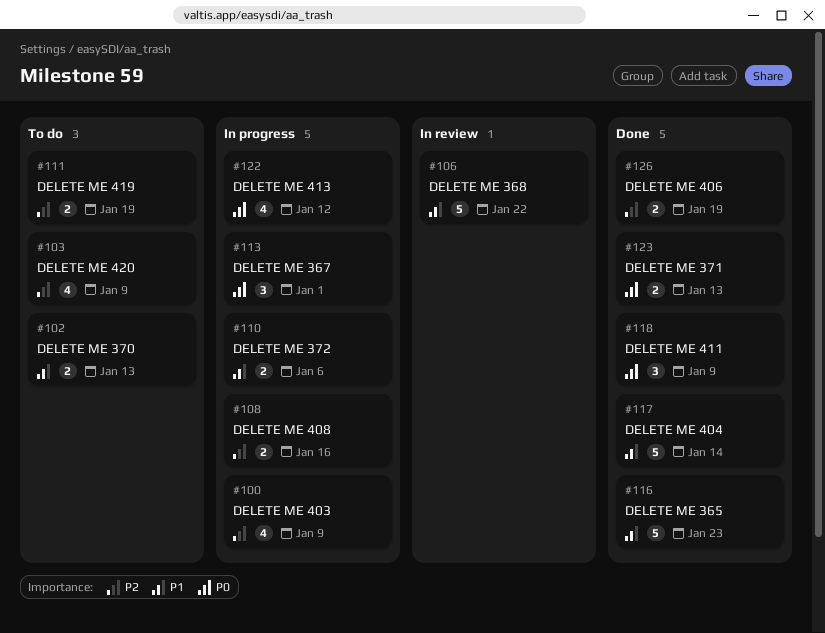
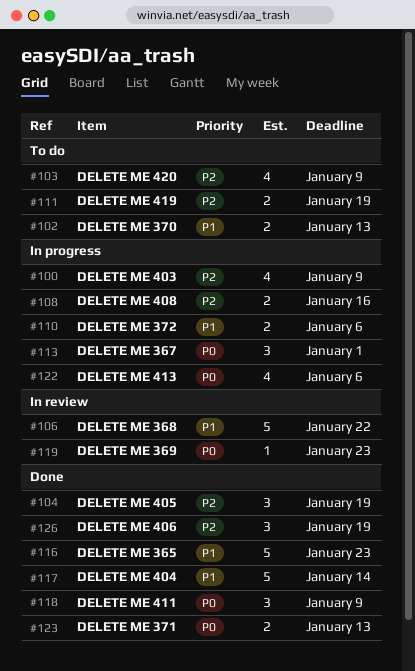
#104: none -> present
#119: none -> present
#122, due: Jan 12 -> Jan 6
#126, estimate: 2 -> 3

